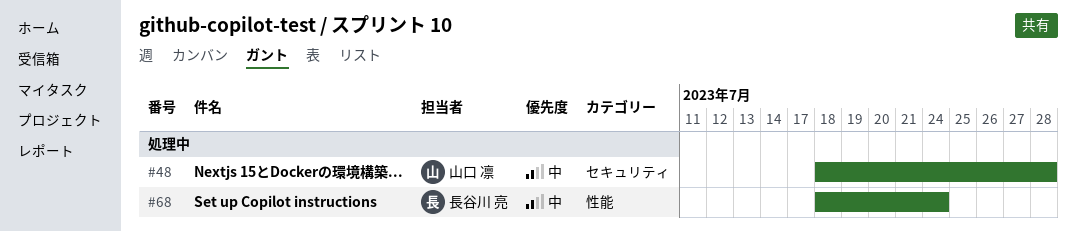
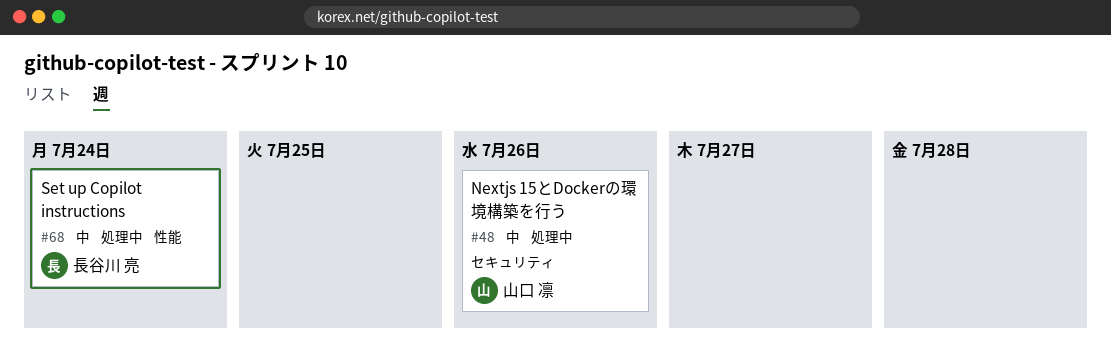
#48, due: Jul 28 -> Jul 26

